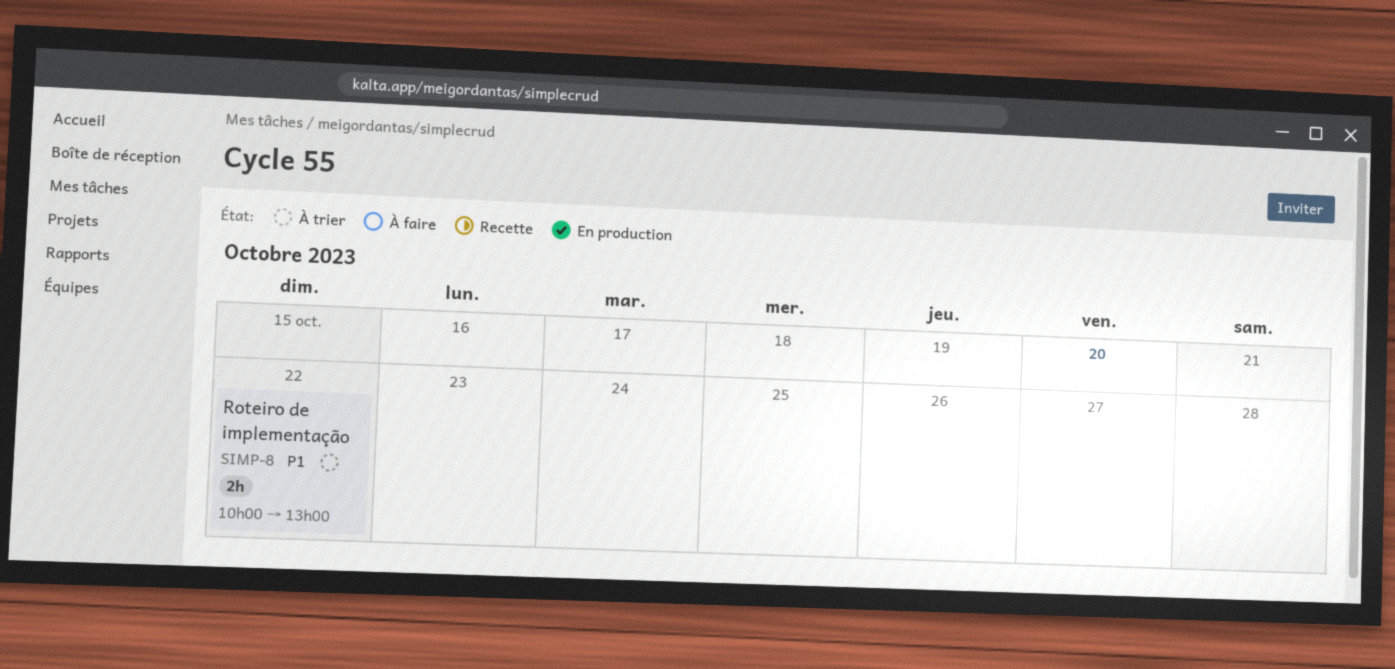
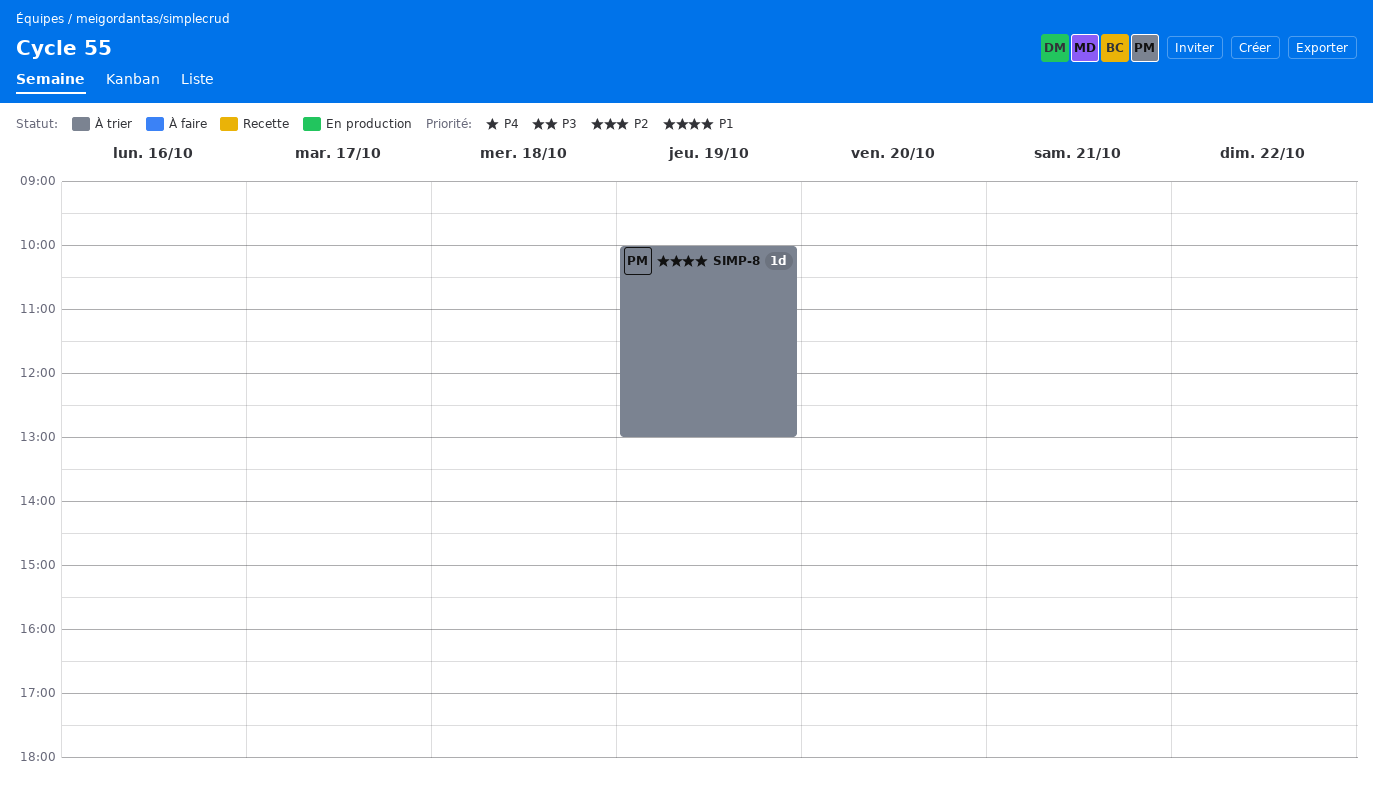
SIMP-8, estimate: 2h -> 1d
SIMP-8, day: Oct 22 -> Oct 19

